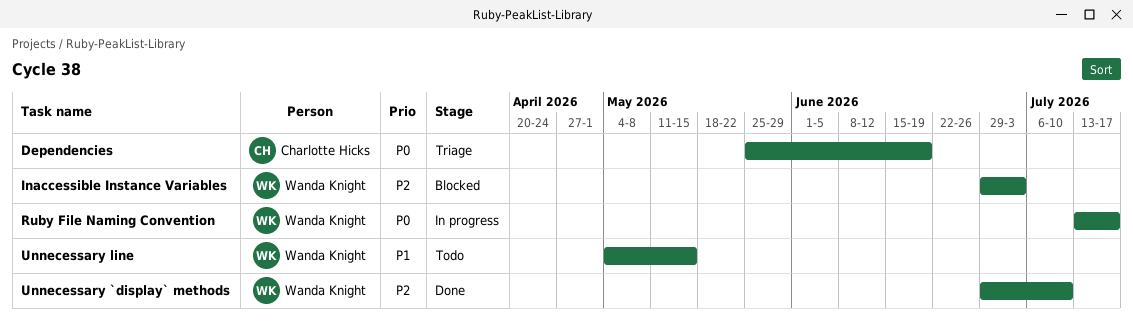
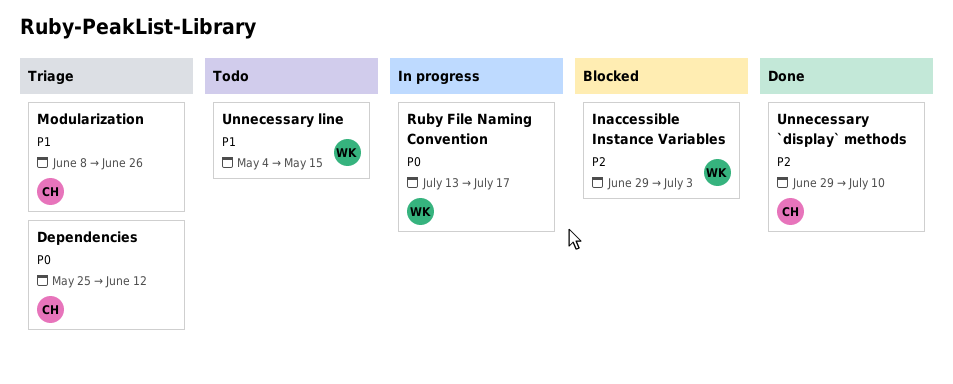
Dependencies, due: Jun 19 -> Jun 12
Modularization: none -> present
Unnecessary `display` methods, owner: Wanda Knight -> Charlotte Hicks

